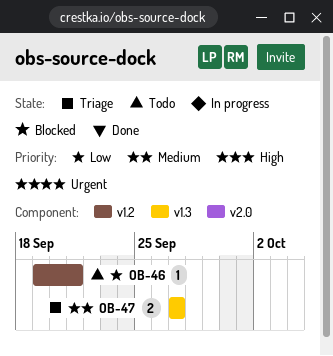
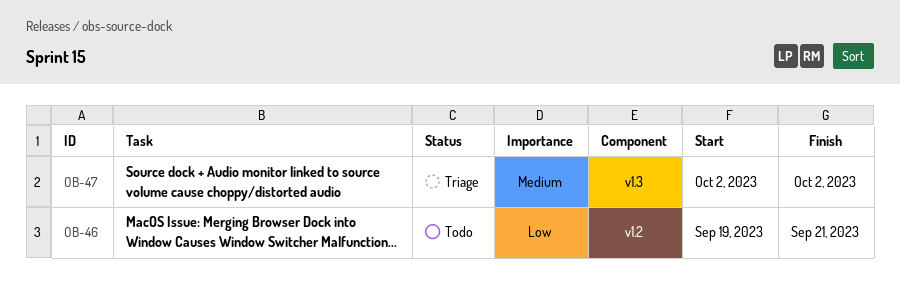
OB-47, start: Sep 27 -> Oct 2
OB-47, due: Sep 27 -> Oct 2

